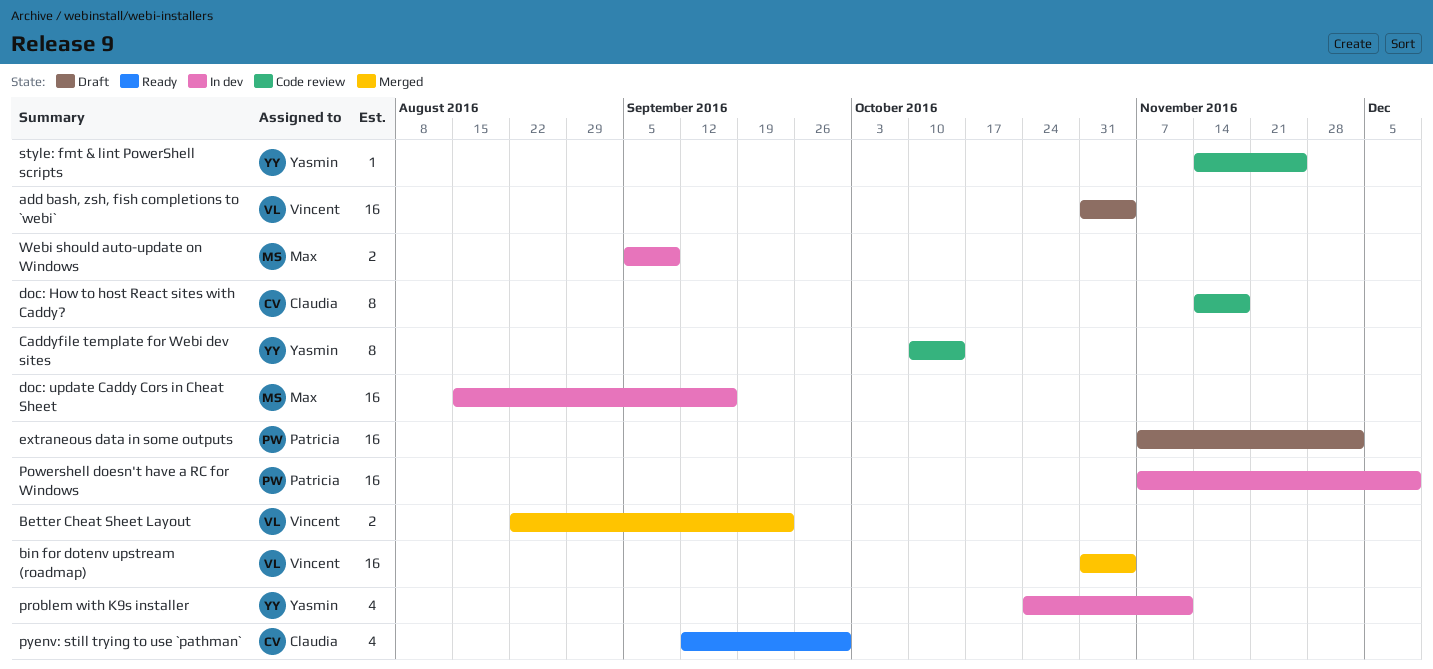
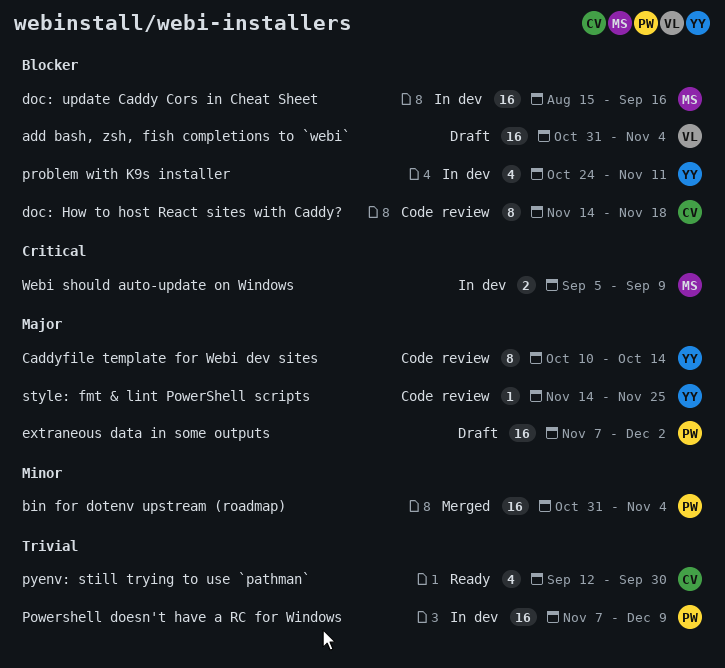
Better Cheat Sheet Layout: present -> none
bin for dotenv upstream (roadmap), owner: Vincent -> Patricia

